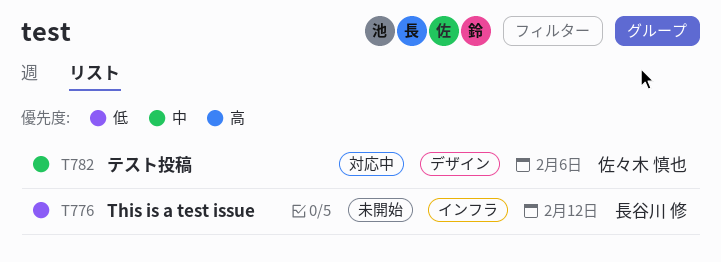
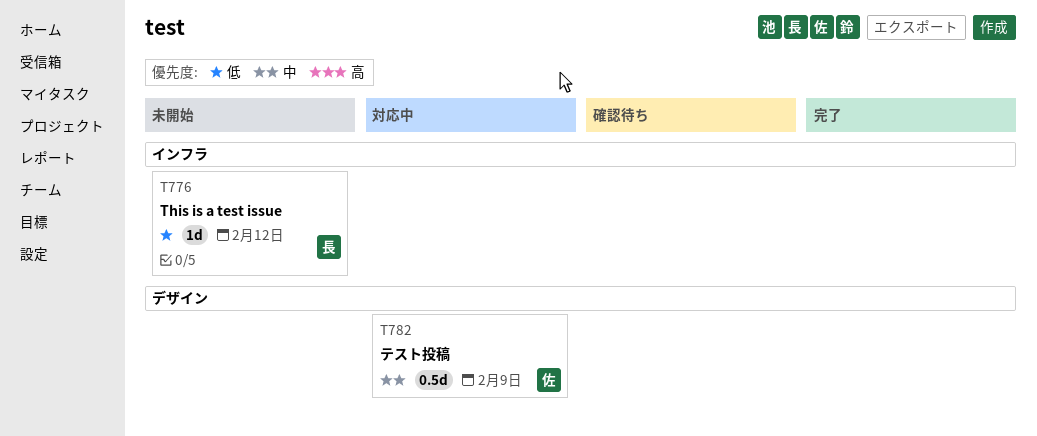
T782, due: Feb 6 -> Feb 9

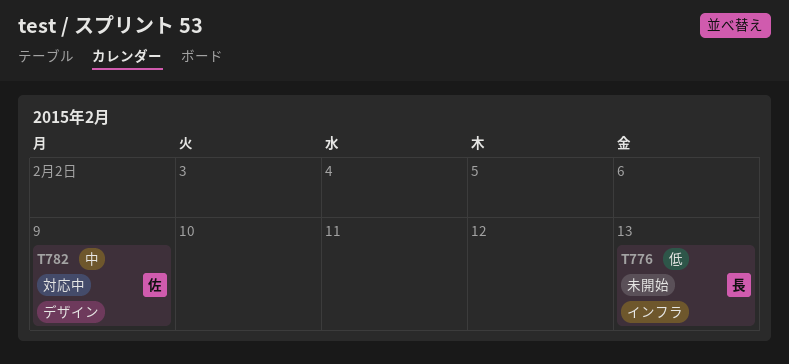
T776, due: Feb 12 -> Feb 13

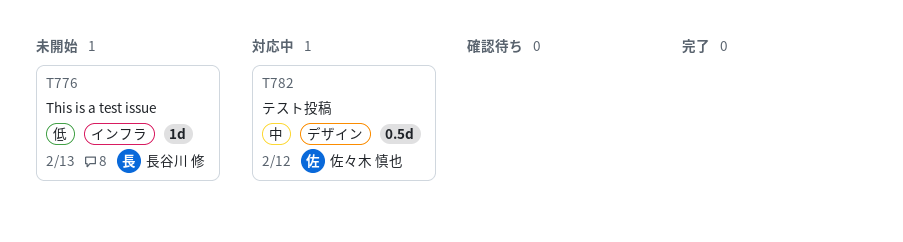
T782, due: Feb 9 -> Feb 12

